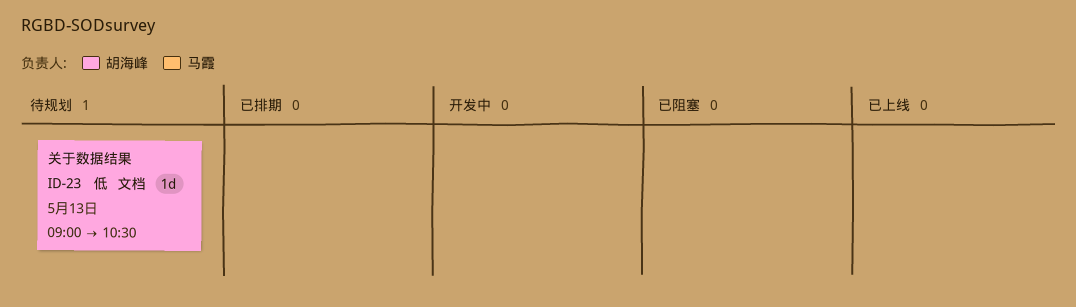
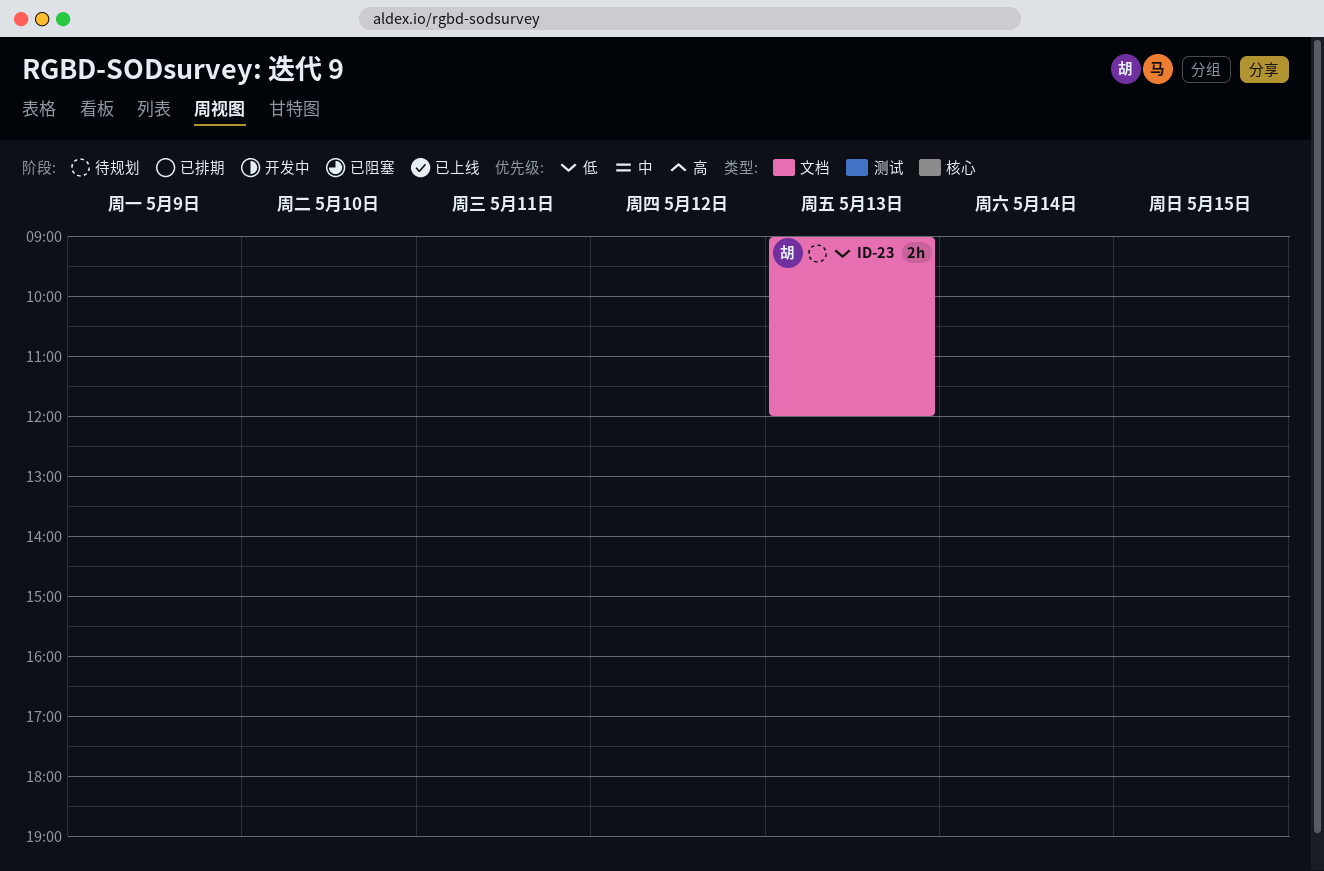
ID-23, estimate: 1d -> 2h
ID-23, ends: 10:30 -> 12:00

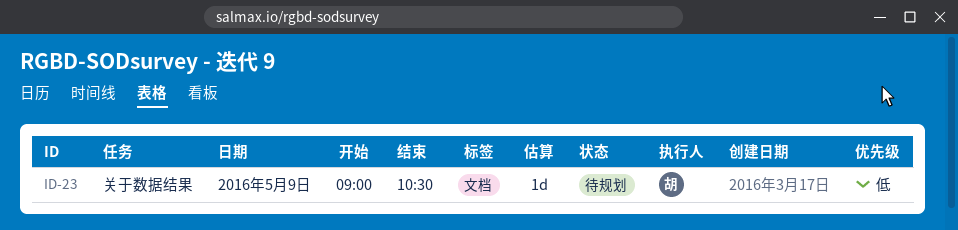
ID-23, estimate: 2h -> 1d
ID-23, day: May 13 -> May 9
ID-23, ends: 12:00 -> 10:30

